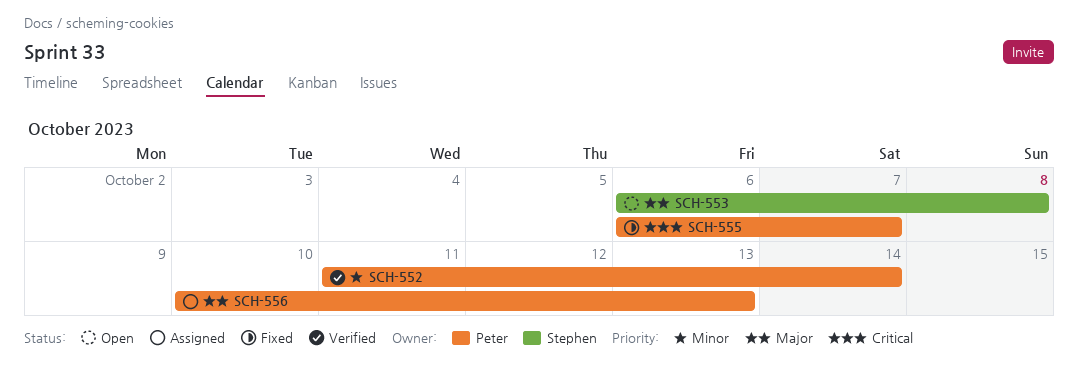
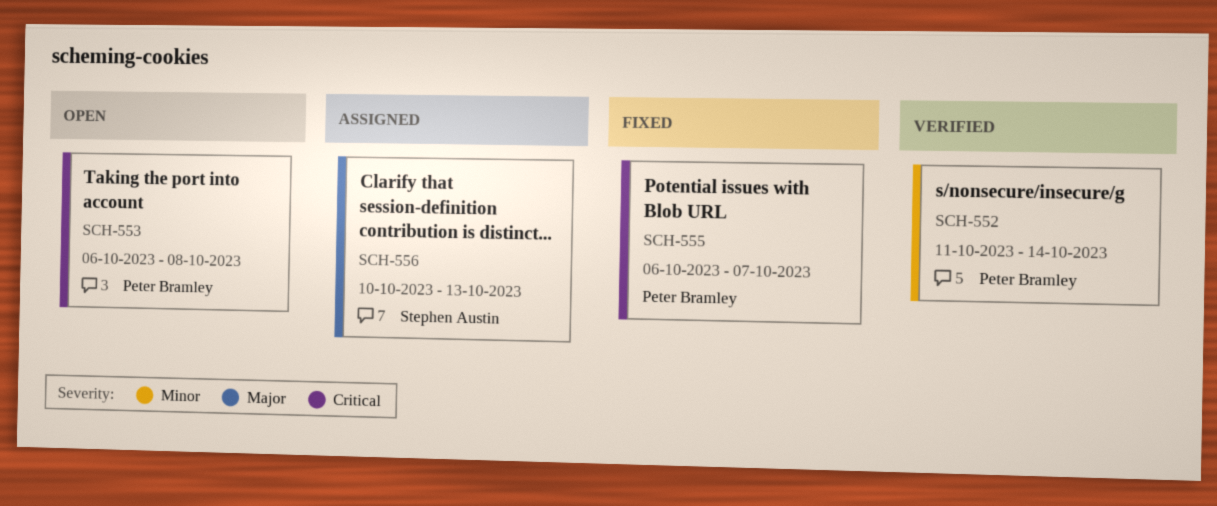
SCH-553, owner: Stephen Austin -> Peter Bramley
SCH-553, priority: Major -> Critical
SCH-556, owner: Peter Bramley -> Stephen Austin

